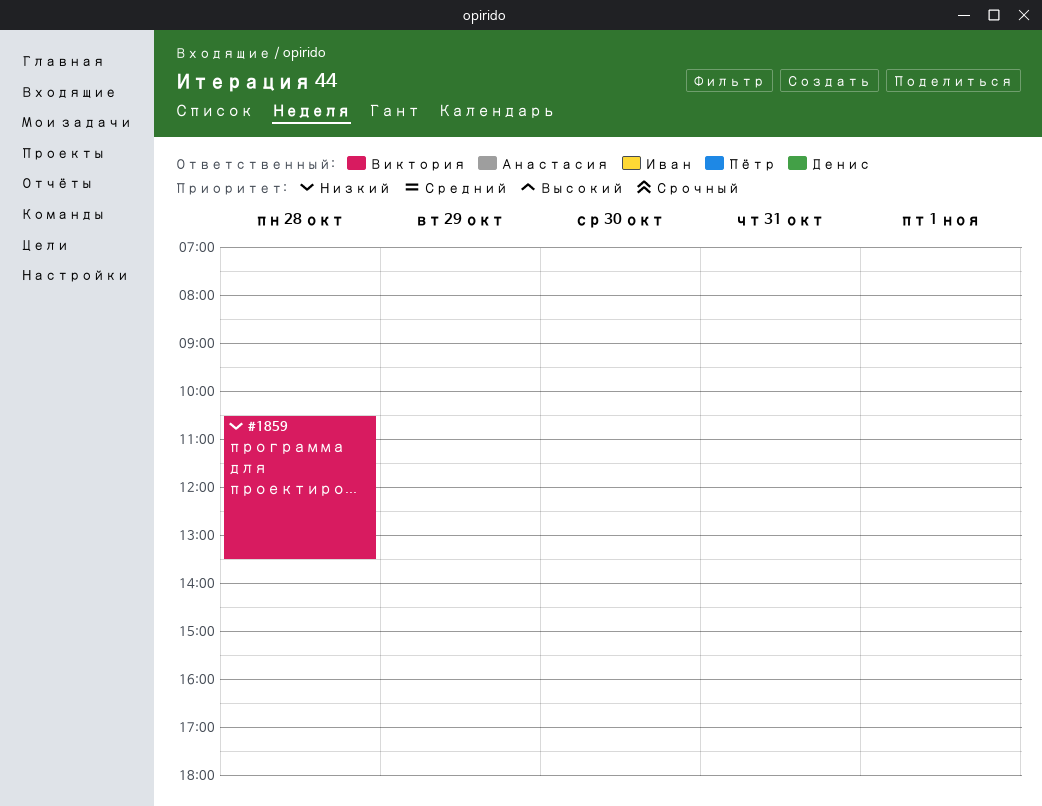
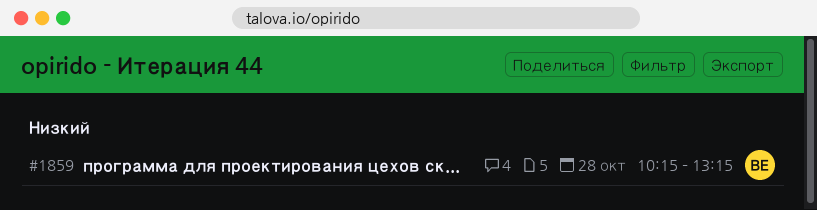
#1859, begins: 10:30 -> 10:15
#1859, ends: 13:30 -> 13:15

